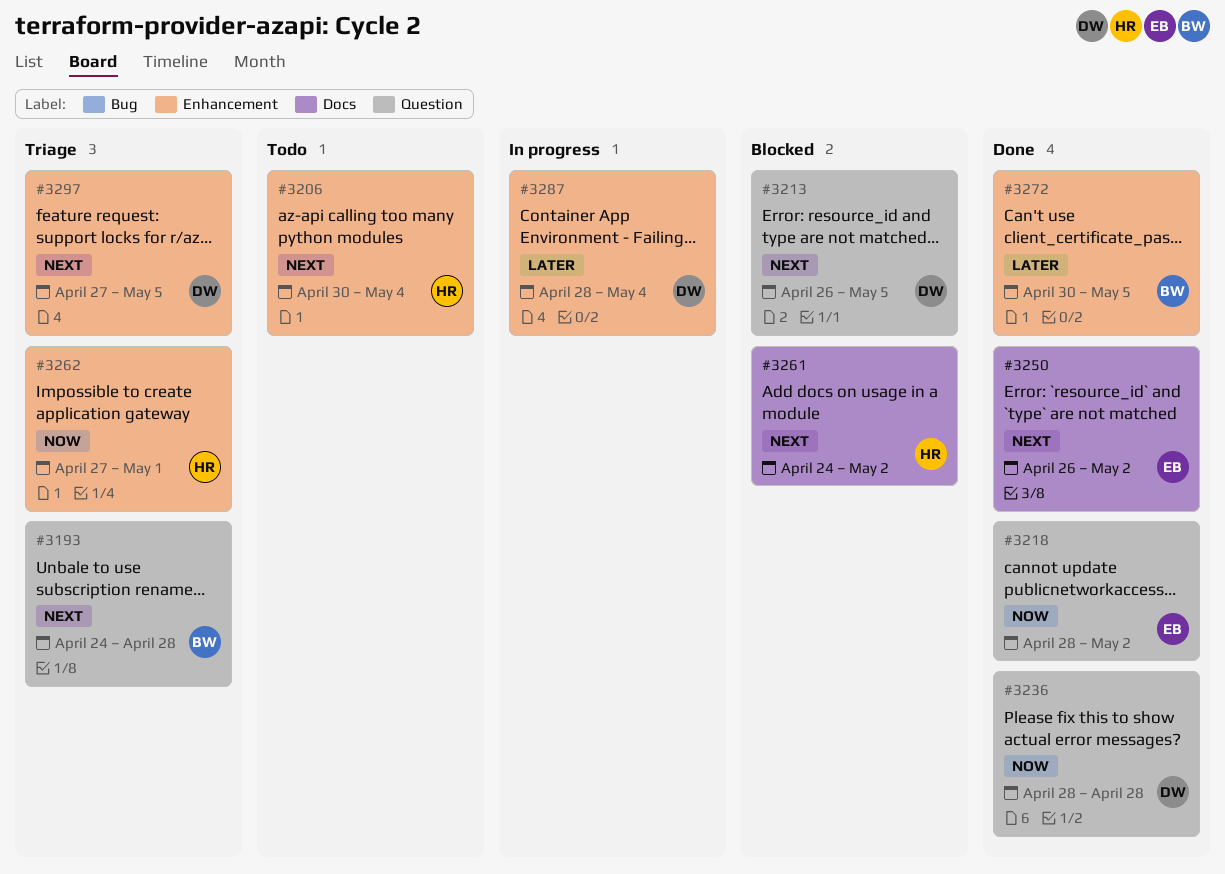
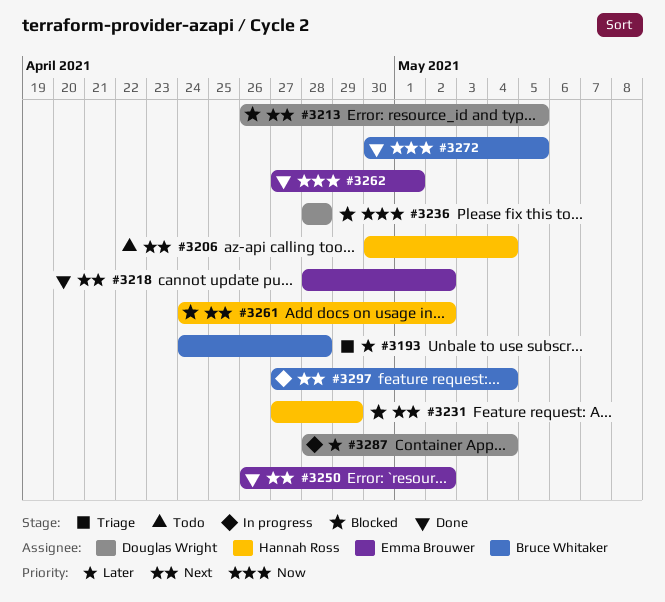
#3193, priority: Next -> Later
#3218, priority: Now -> Next
#3231: none -> present
#3236, status: Done -> Blocked
#3262, status: Triage -> Done
#3262, owner: Hannah Ross -> Emma Brouwer
#3272, priority: Later -> Now
#3297, status: Triage -> In progress
#3297, owner: Douglas Wright -> Bruce Whitaker
#3297, due: May 5 -> May 4

